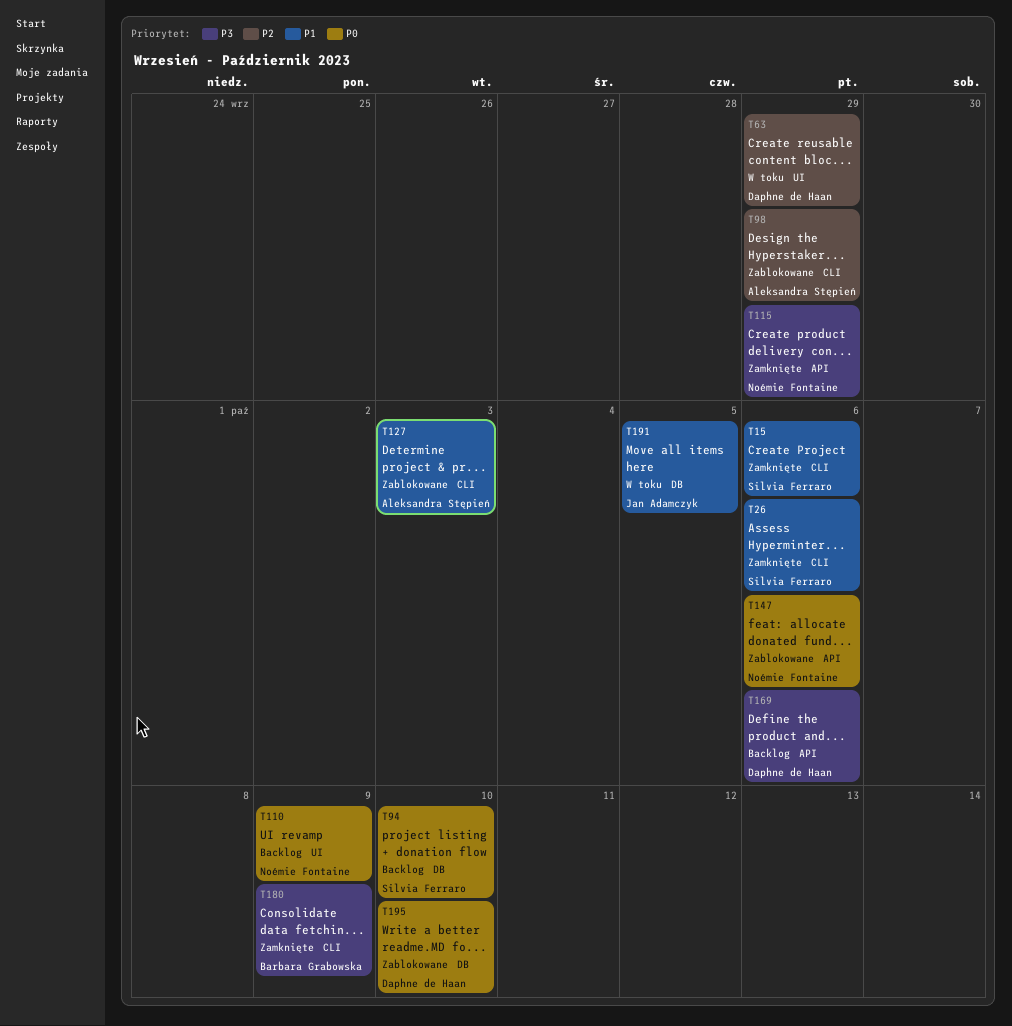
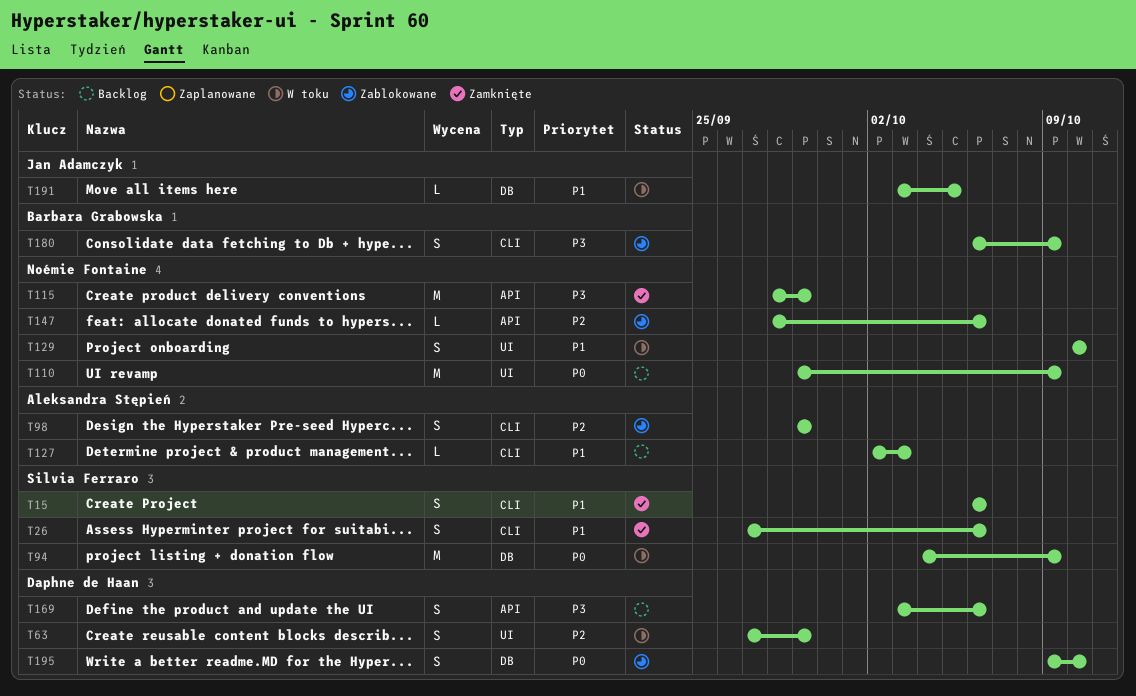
T94, status: Backlog -> W toku
T94, due: Oct 10 -> Oct 9
T127, status: Zablokowane -> Backlog
T129: none -> present
T147, priority: P0 -> P2
T180, status: Zamknięte -> Zablokowane

